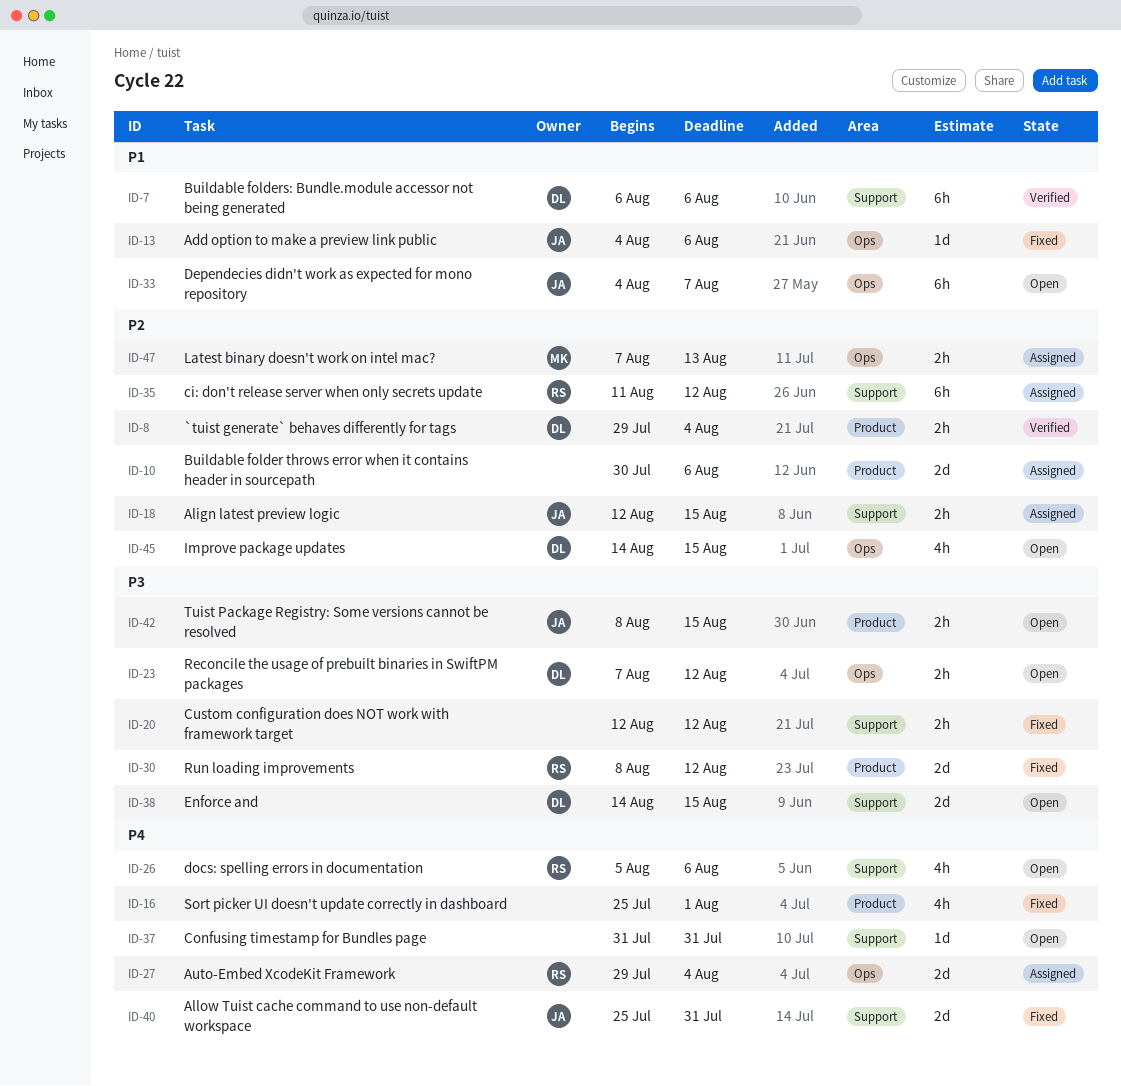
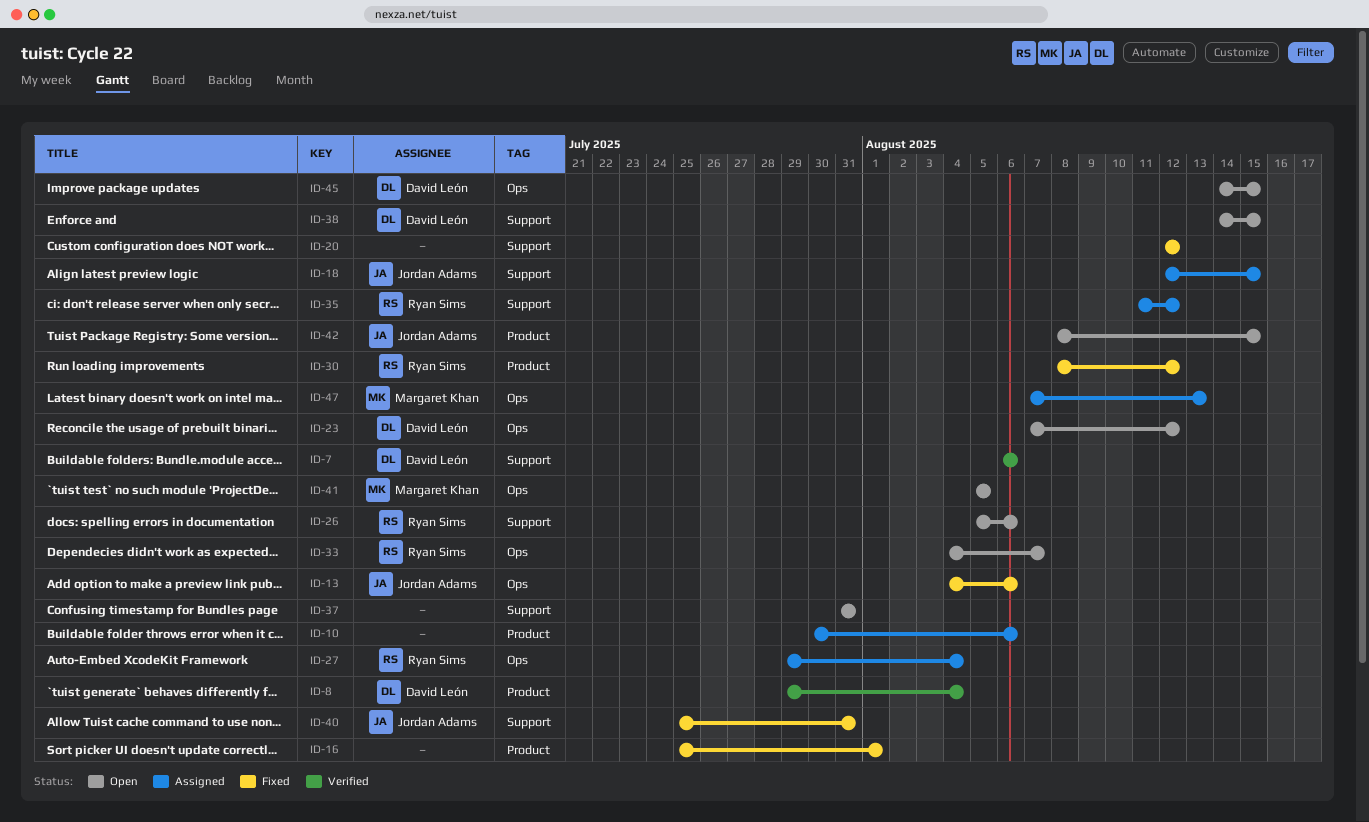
ID-33, owner: Jordan Adams -> Ryan Sims
ID-41: none -> present

